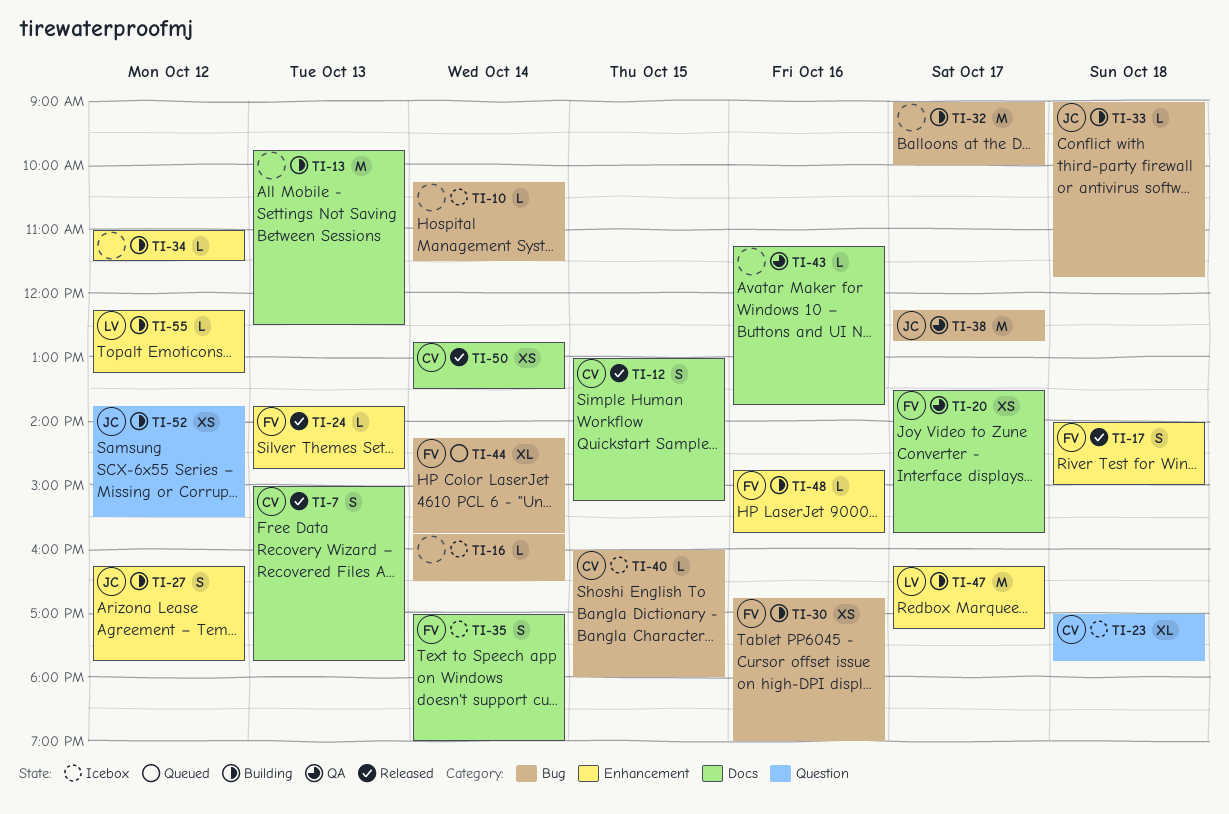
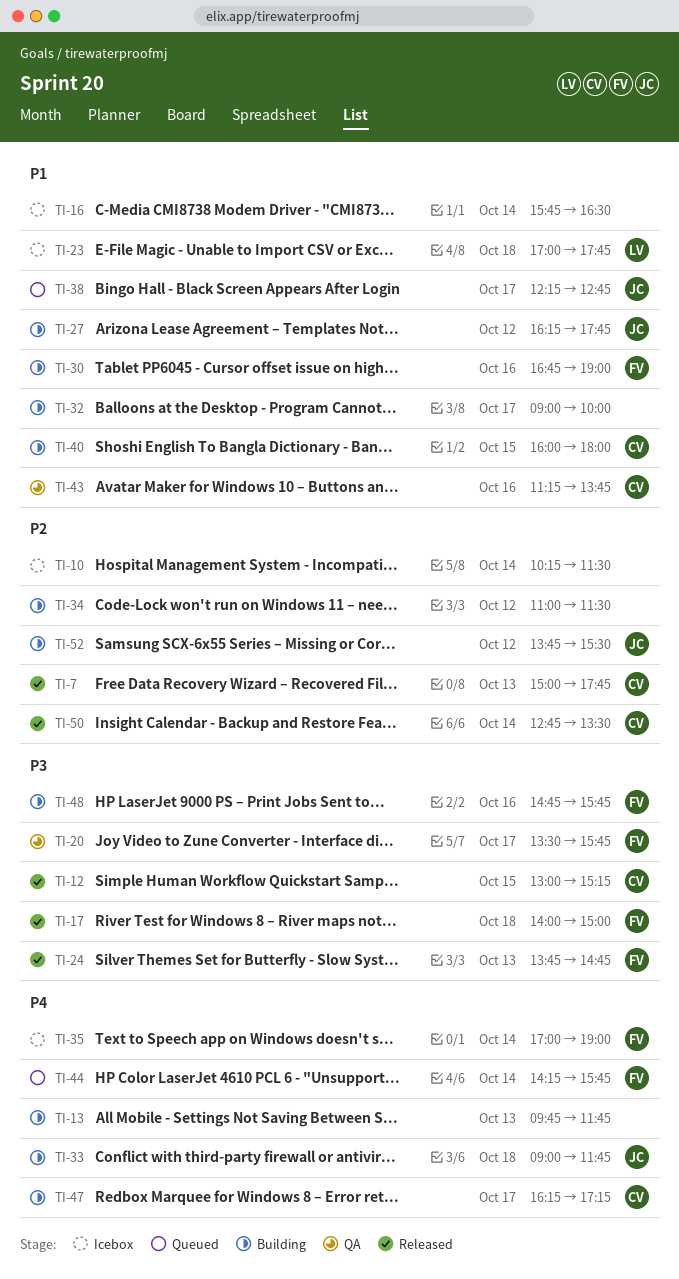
TI-13, ends: 12:30 -> 11:45
TI-23, owner: CV -> LV
TI-38, status: QA -> Queued
TI-40, status: Icebox -> Building
TI-43, owner: none -> CV
TI-47, owner: LV -> CV
TI-55: present -> none

